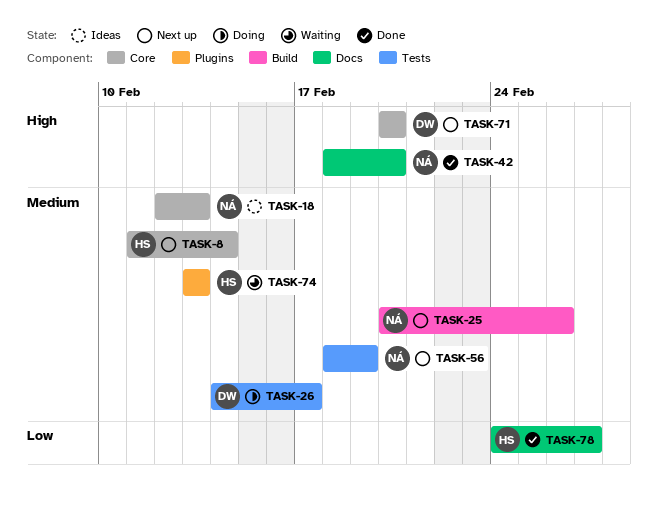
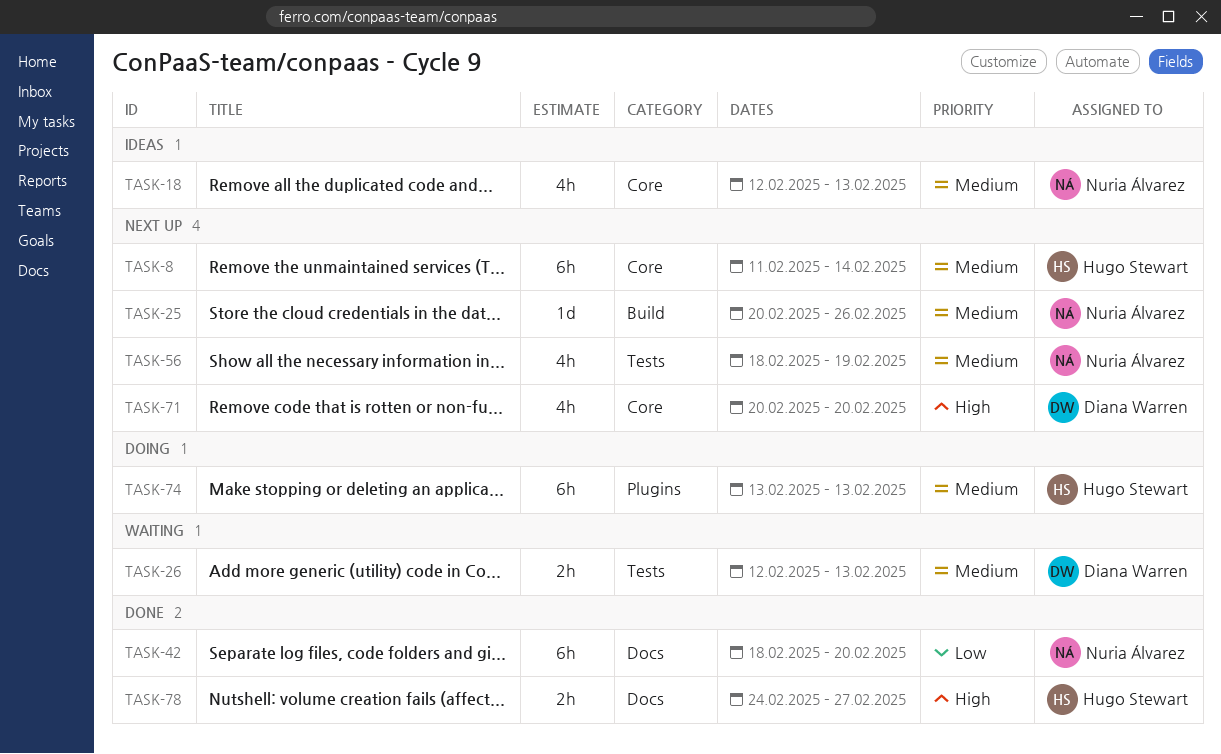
TASK-26, status: Doing -> Waiting
TASK-26, start: Feb 14 -> Feb 12
TASK-26, due: Feb 17 -> Feb 13
TASK-42, priority: High -> Low
TASK-74, status: Waiting -> Doing
TASK-78, priority: Low -> High

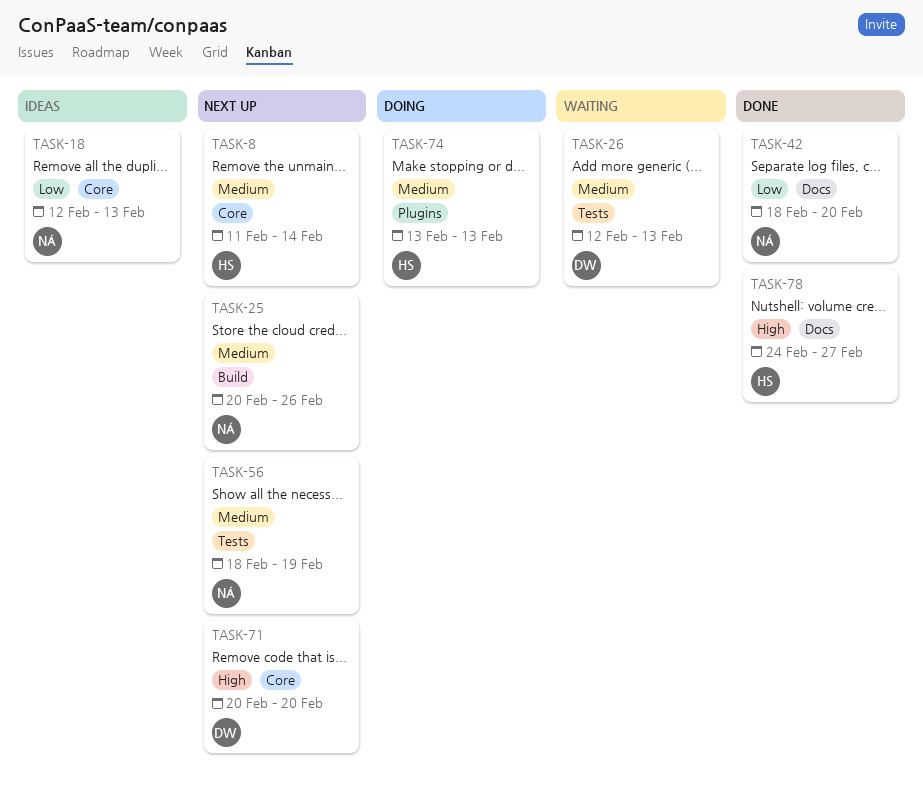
TASK-18, priority: Medium -> Low

